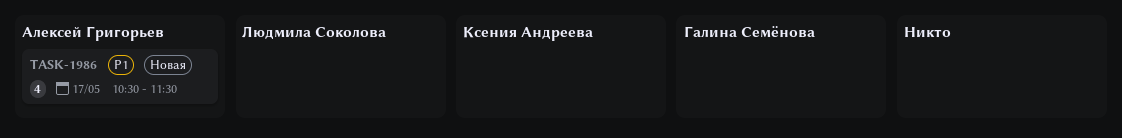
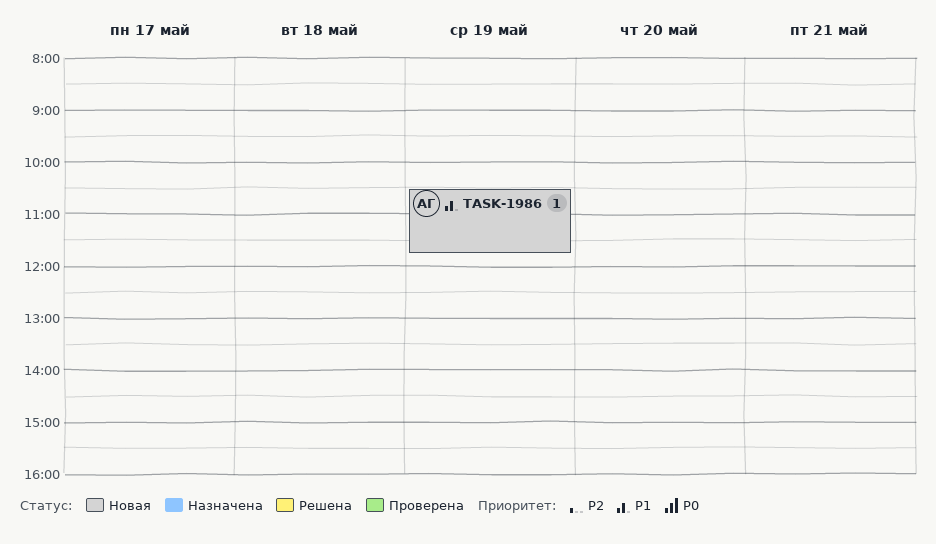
TASK-1986, estimate: 4 -> 1
TASK-1986, day: May 17 -> May 19
TASK-1986, ends: 11:30 -> 11:45

